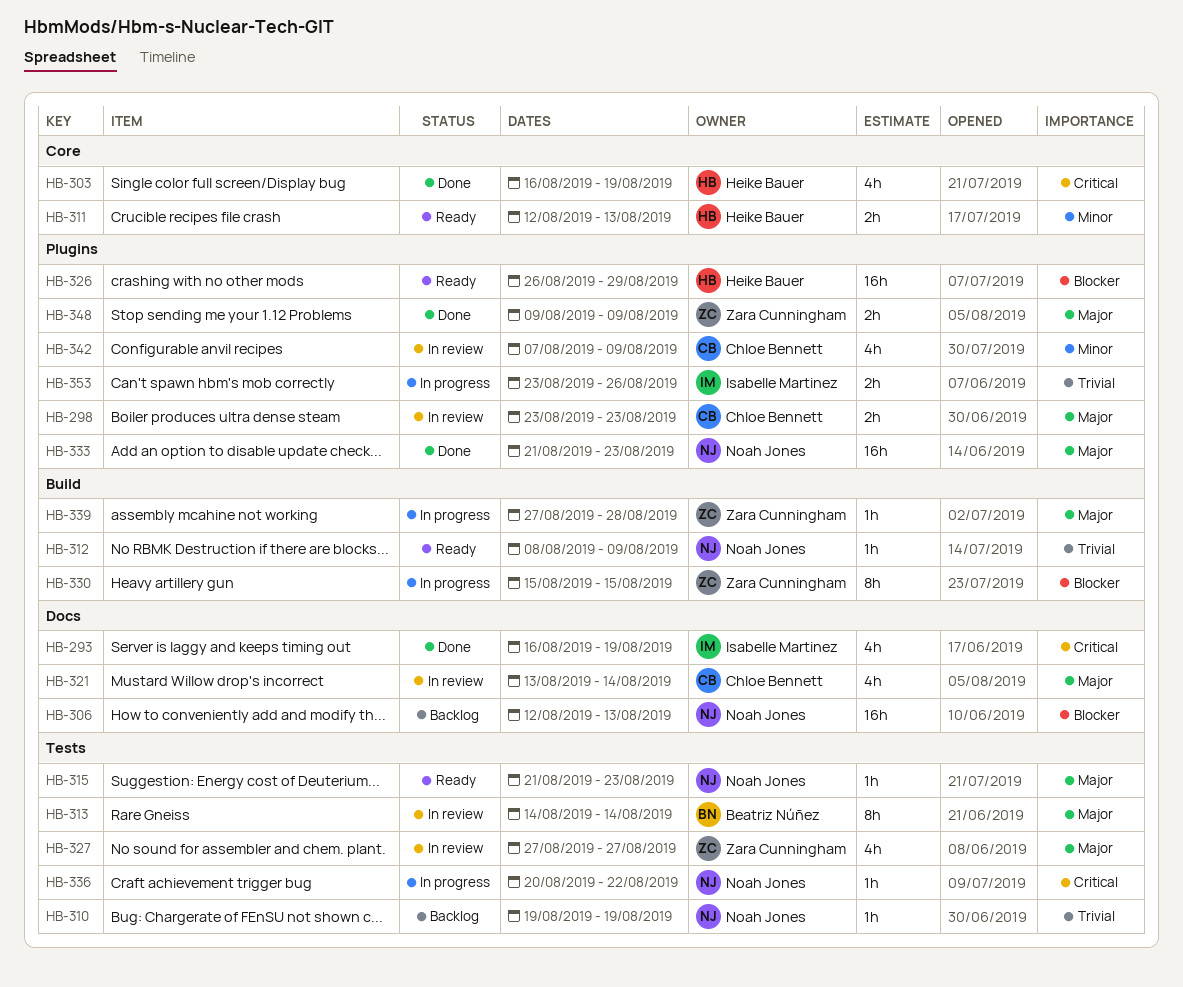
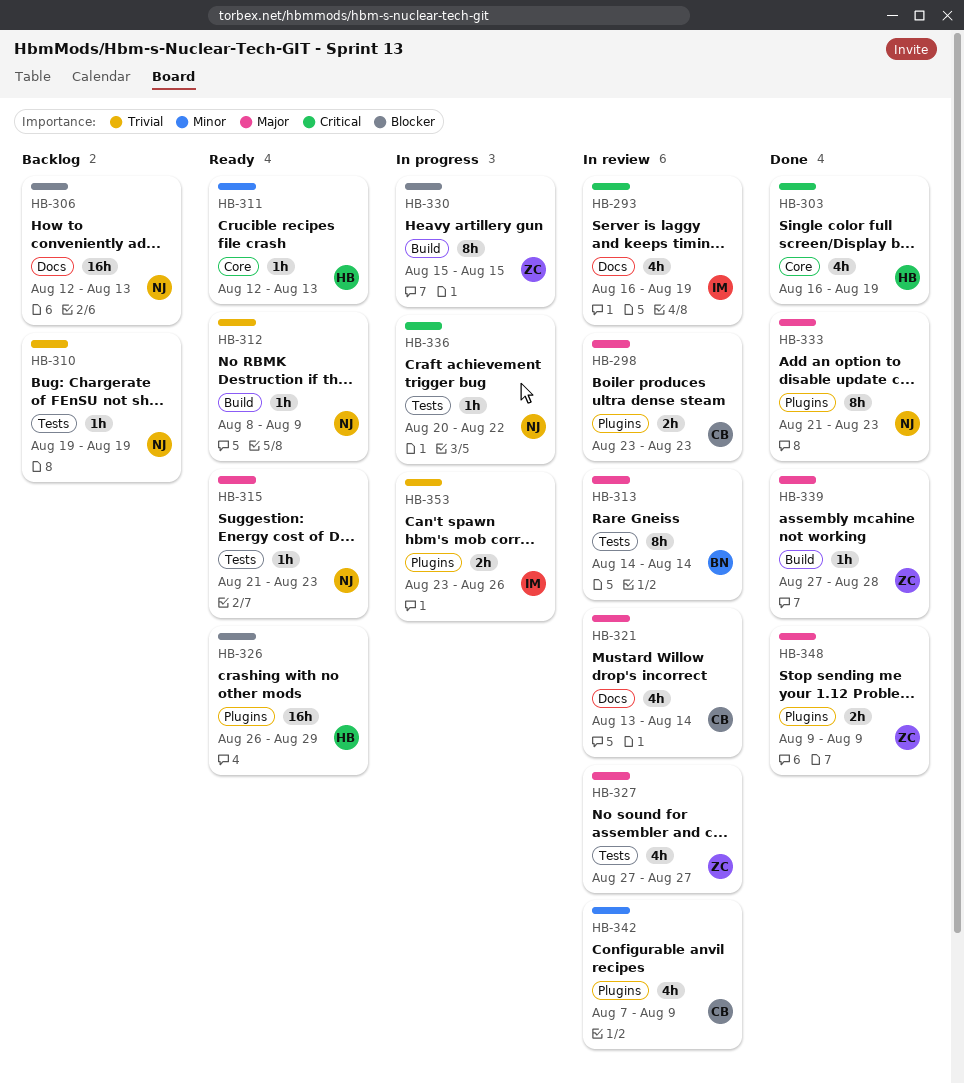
HB-293, status: Done -> In review
HB-311, estimate: 2h -> 1h
HB-333, estimate: 16h -> 8h
HB-339, status: In progress -> Done

